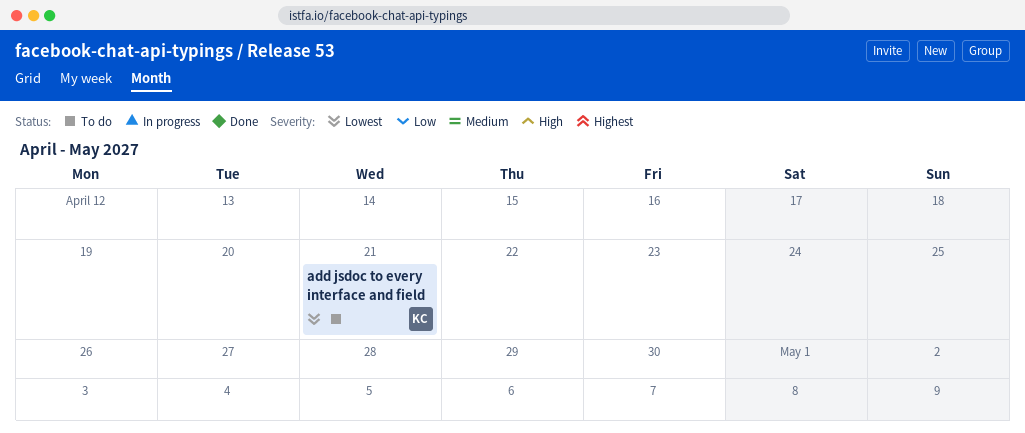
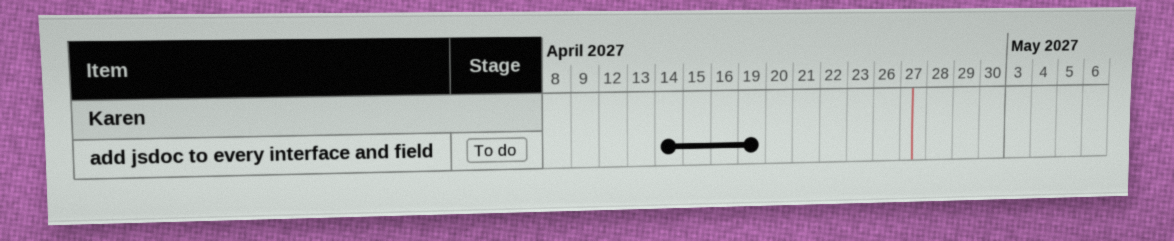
add jsdoc to every interface and field, due: Apr 21 -> Apr 19

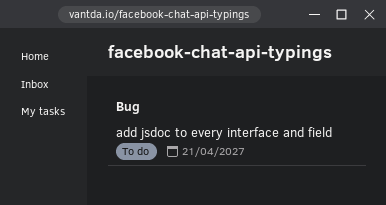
add jsdoc to every interface and field, due: Apr 19 -> Apr 21

